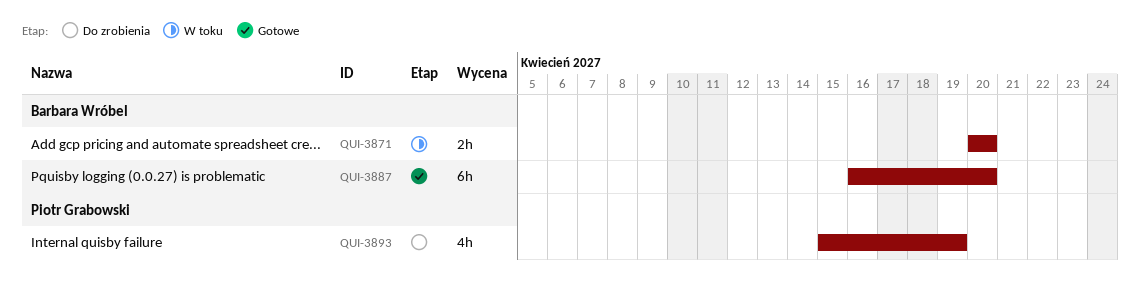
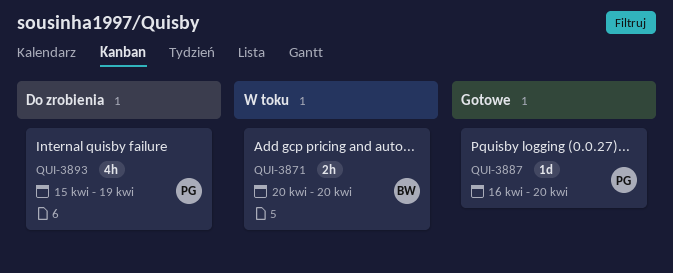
QUI-3887, owner: Barbara Wróbel -> Piotr Grabowski
QUI-3887, estimate: 6h -> 1d

